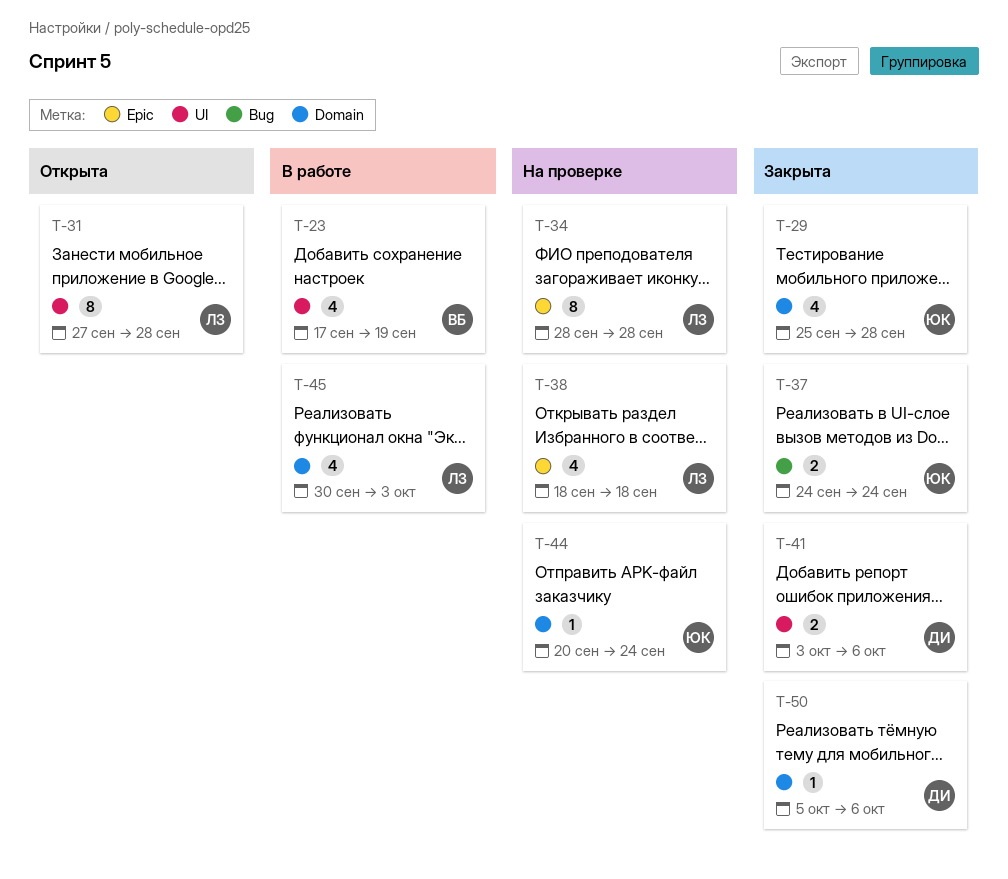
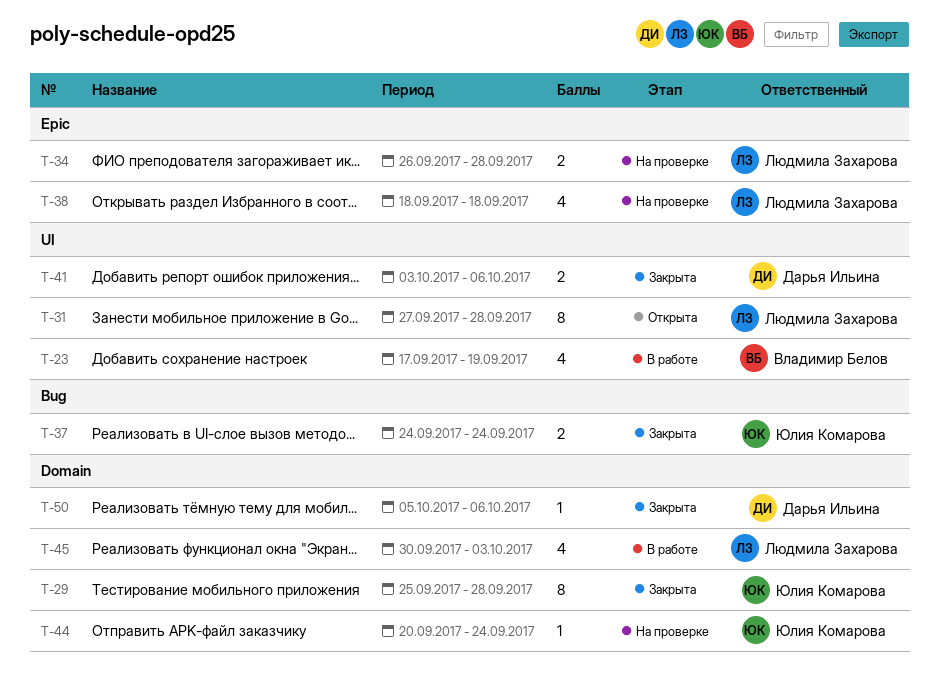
T-29, estimate: 4 -> 8
T-34, estimate: 8 -> 2
T-34, start: Sep 28 -> Sep 26

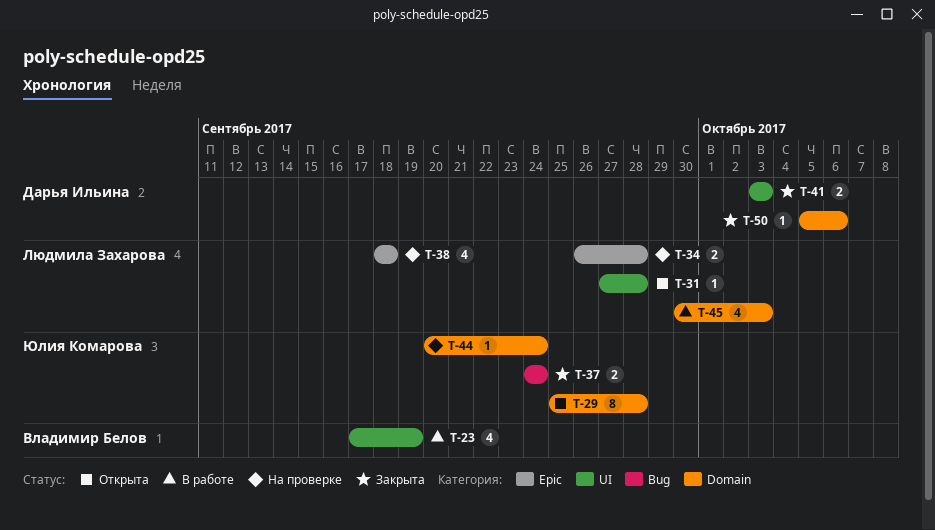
T-29, status: Закрыта -> Открыта
T-31, estimate: 8 -> 1
T-41, due: Oct 6 -> Oct 3

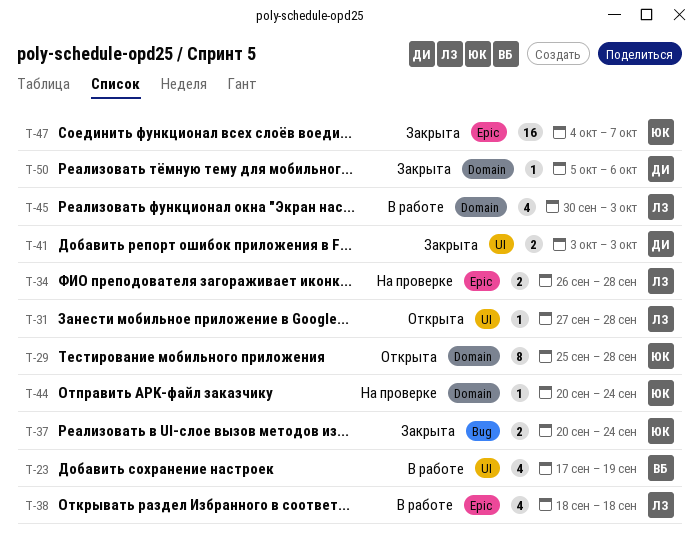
T-37, start: Sep 24 -> Sep 20
T-38, status: На проверке -> В работе
T-47: none -> present

